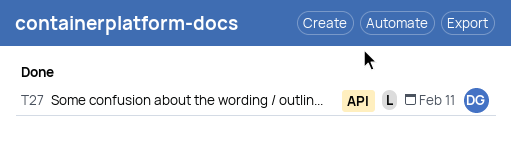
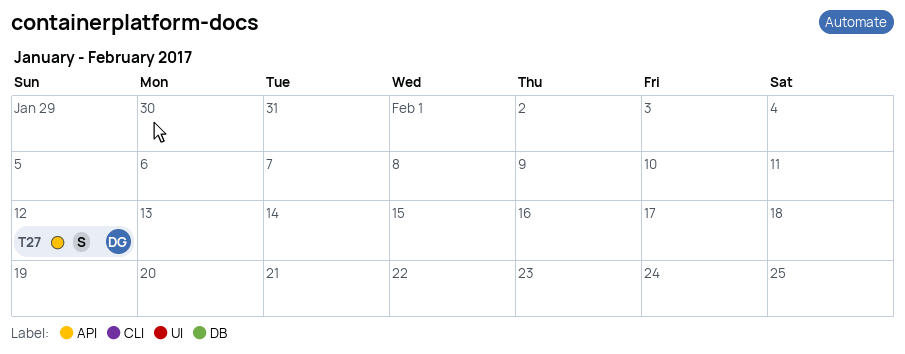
T27, estimate: L -> S
T27, due: Feb 11 -> Feb 12

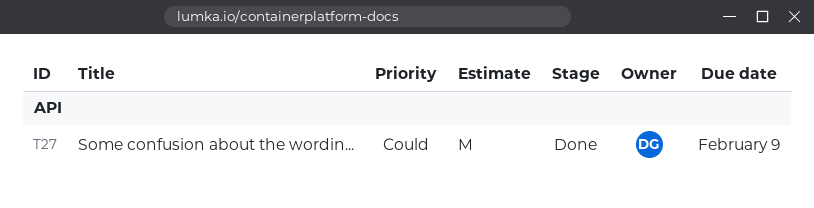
T27, estimate: S -> M
T27, due: Feb 12 -> Feb 9

